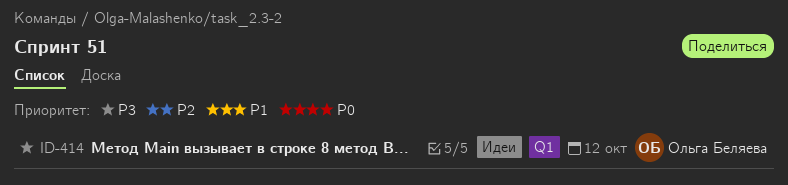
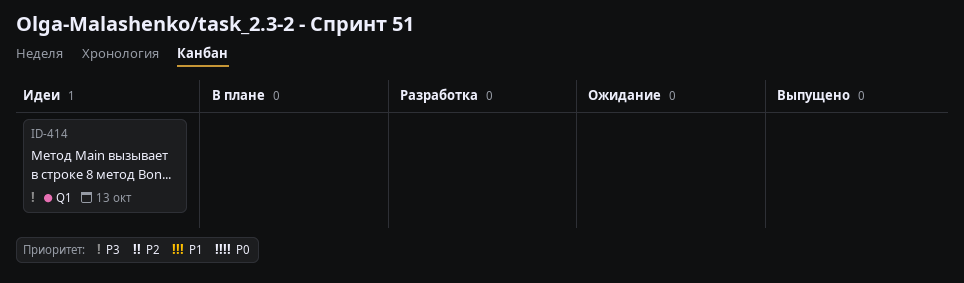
ID-414, due: Oct 12 -> Oct 13

